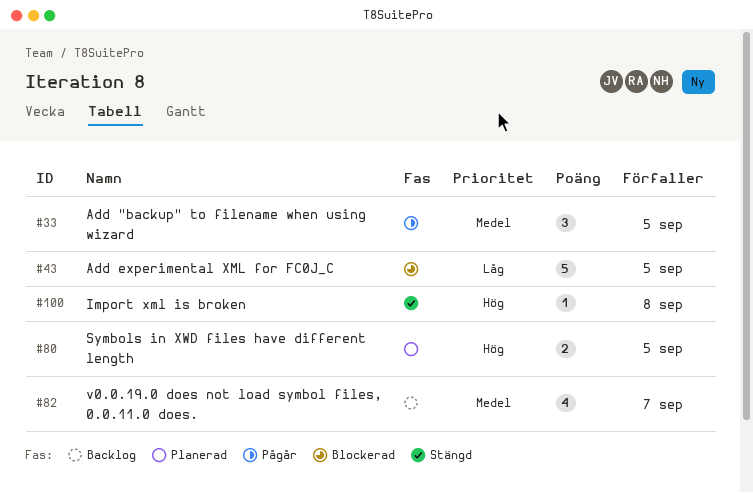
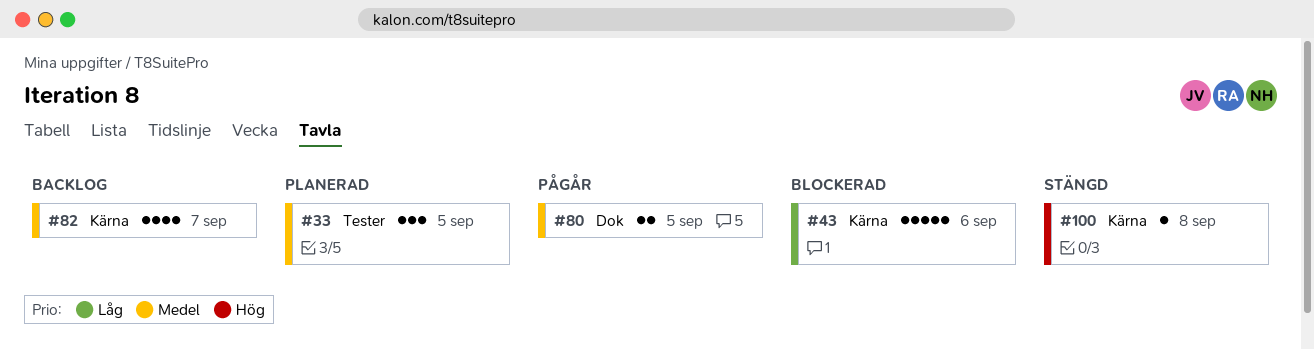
#33, status: Pågår -> Planerad
#43, due: Sep 5 -> Sep 6
#80, status: Planerad -> Pågår
#80, priority: Hög -> Medel

